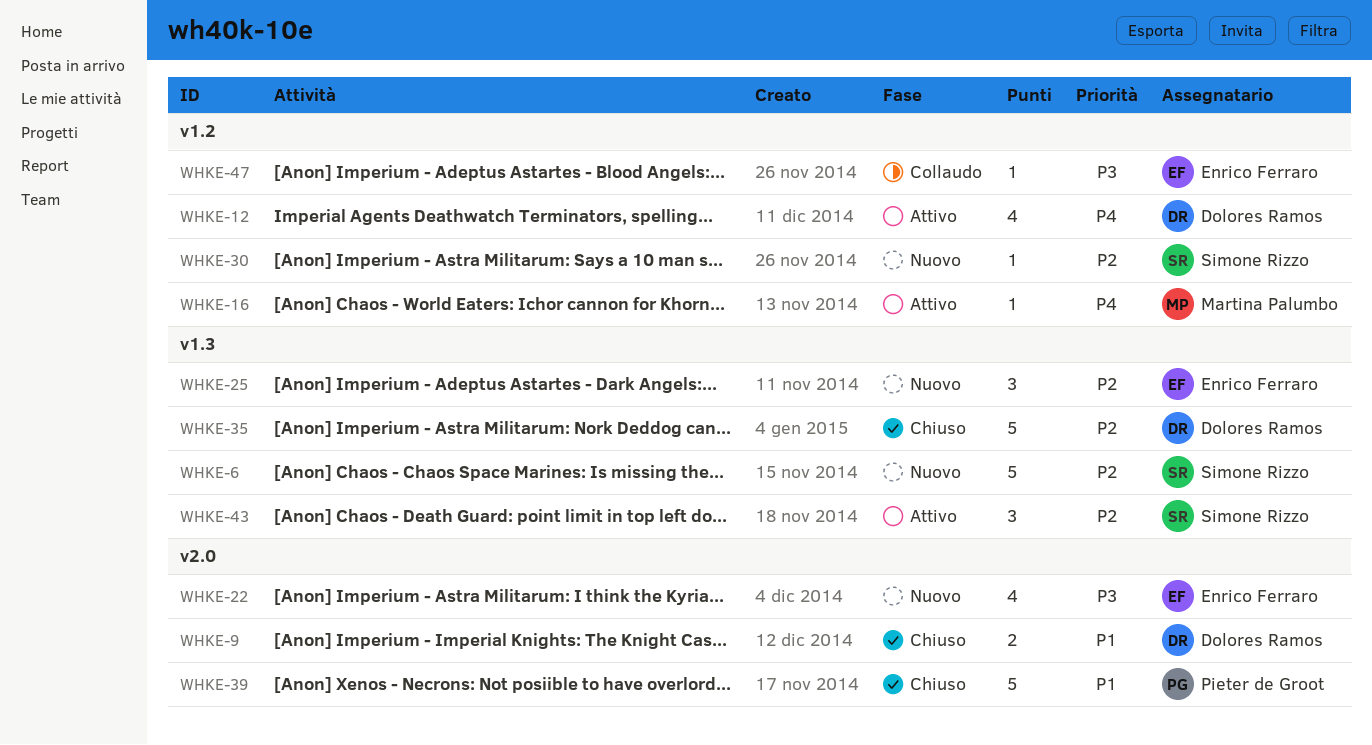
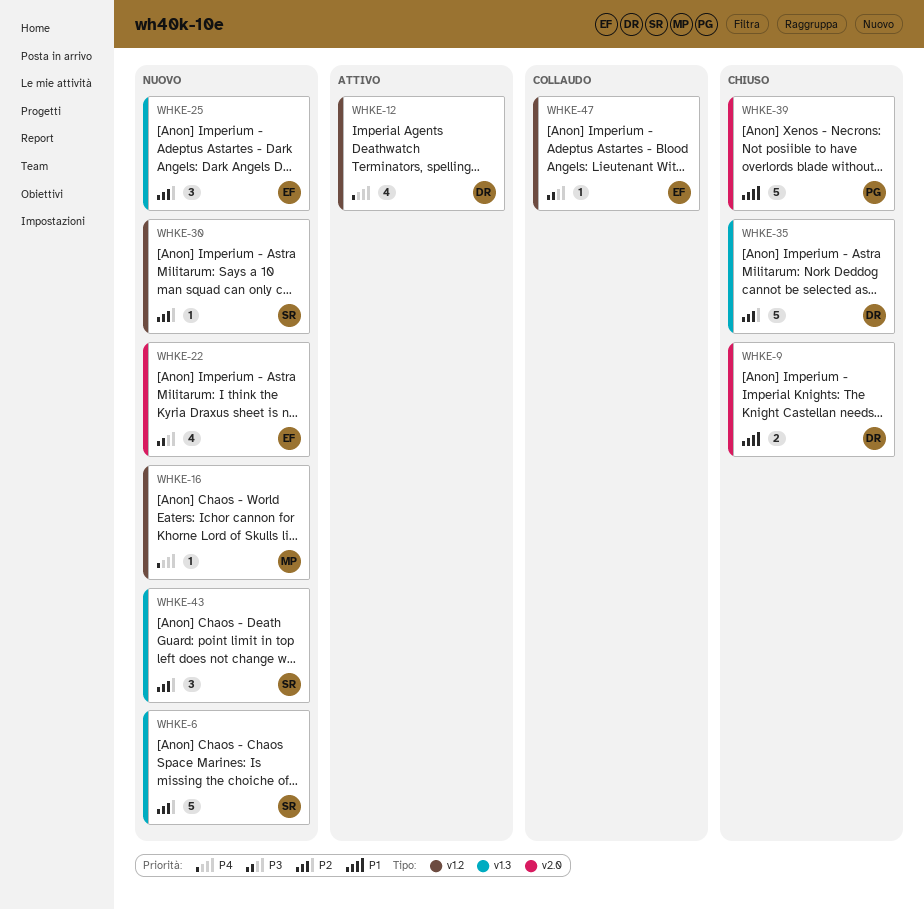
WHKE-16, status: Attivo -> Nuovo
WHKE-43, status: Attivo -> Nuovo

